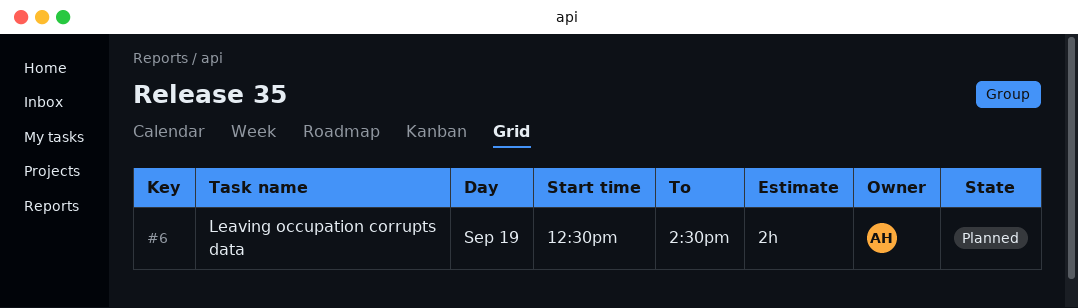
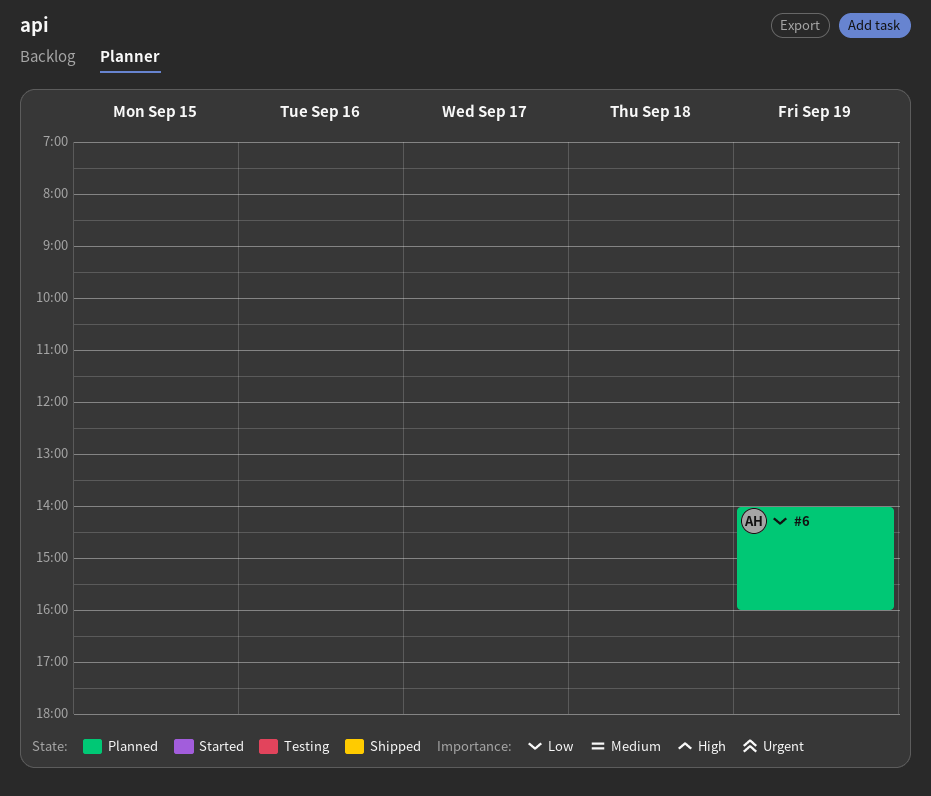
#6, begins: 12:30 -> 14:00
#6, ends: 14:30 -> 16:00

